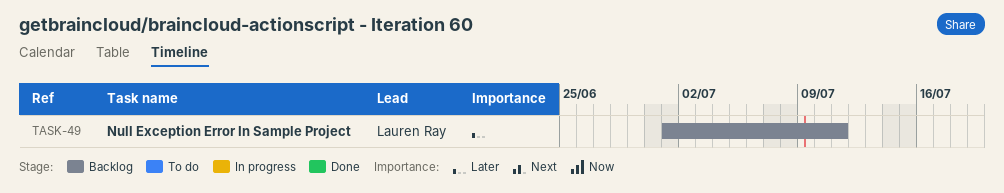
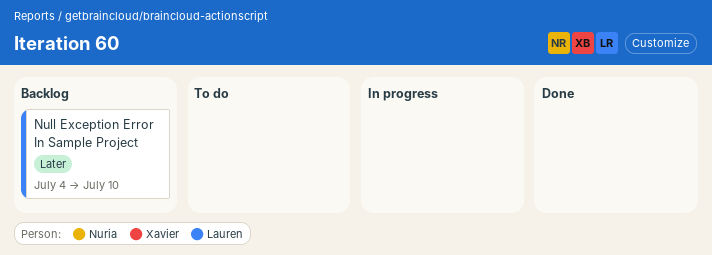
Null Exception Error In Sample Project, start: Jul 1 -> Jul 4
Null Exception Error In Sample Project, due: Jul 11 -> Jul 10

